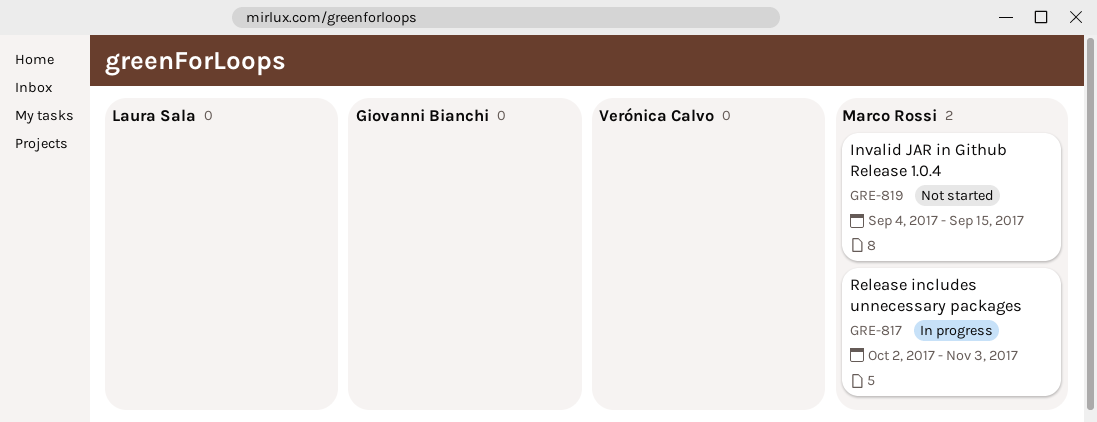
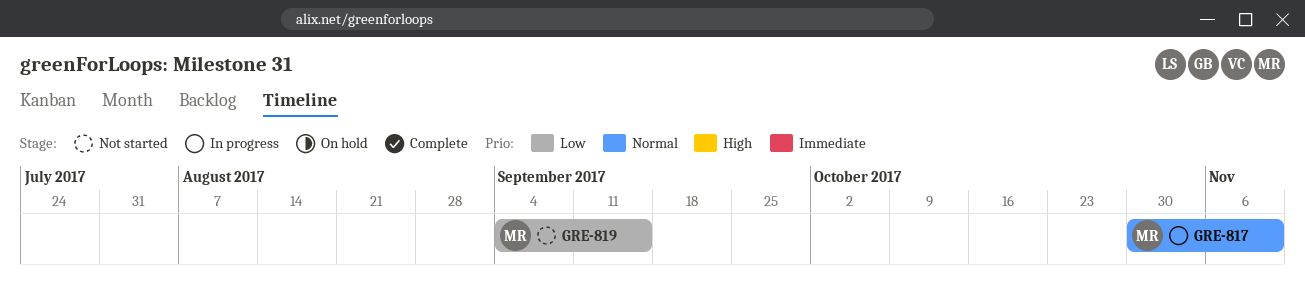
GRE-817, start: Oct 2 -> Oct 30
GRE-817, due: Nov 3 -> Nov 10

